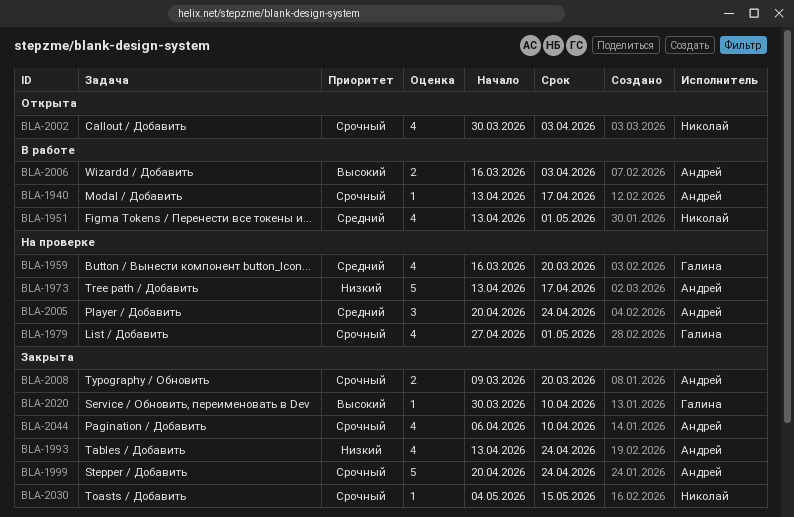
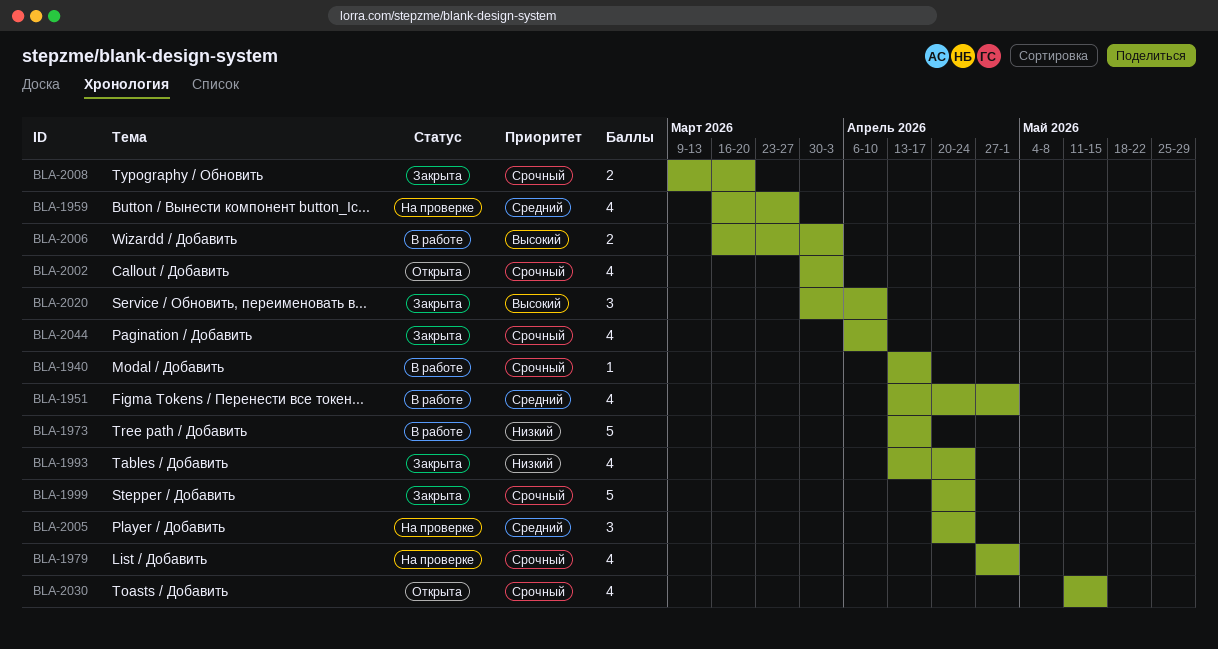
BLA-1959, due: Mar 20 -> Mar 27
BLA-1973, status: На проверке -> В работе
BLA-2020, estimate: 1 -> 3
BLA-2030, status: Закрыта -> Открыта
BLA-2030, estimate: 1 -> 4
BLA-2030, start: May 4 -> May 11

